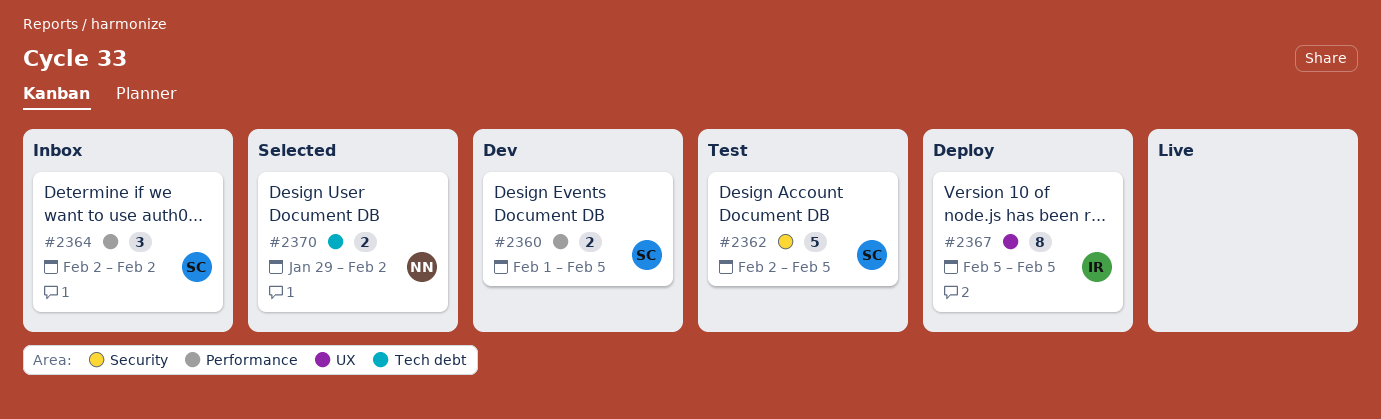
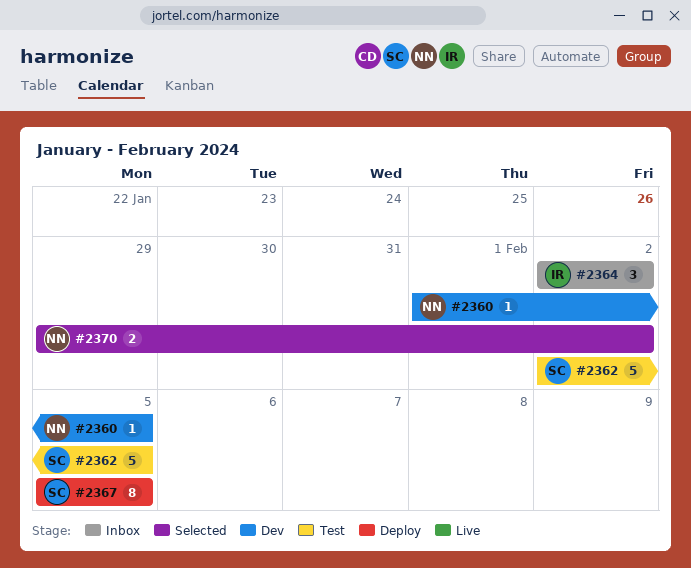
#2360, owner: SC -> NN
#2360, estimate: 2 -> 1
#2364, owner: SC -> IR
#2367, owner: IR -> SC

